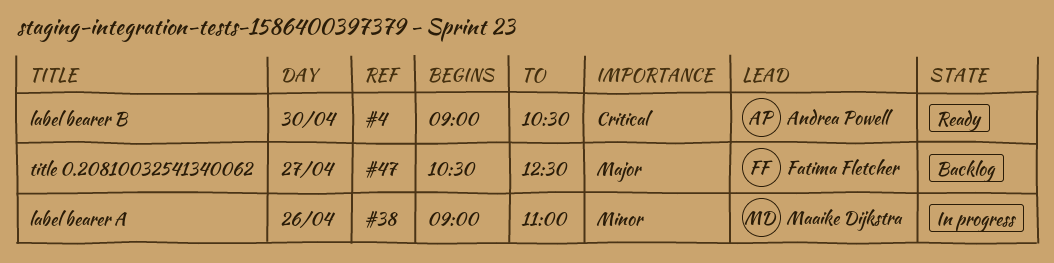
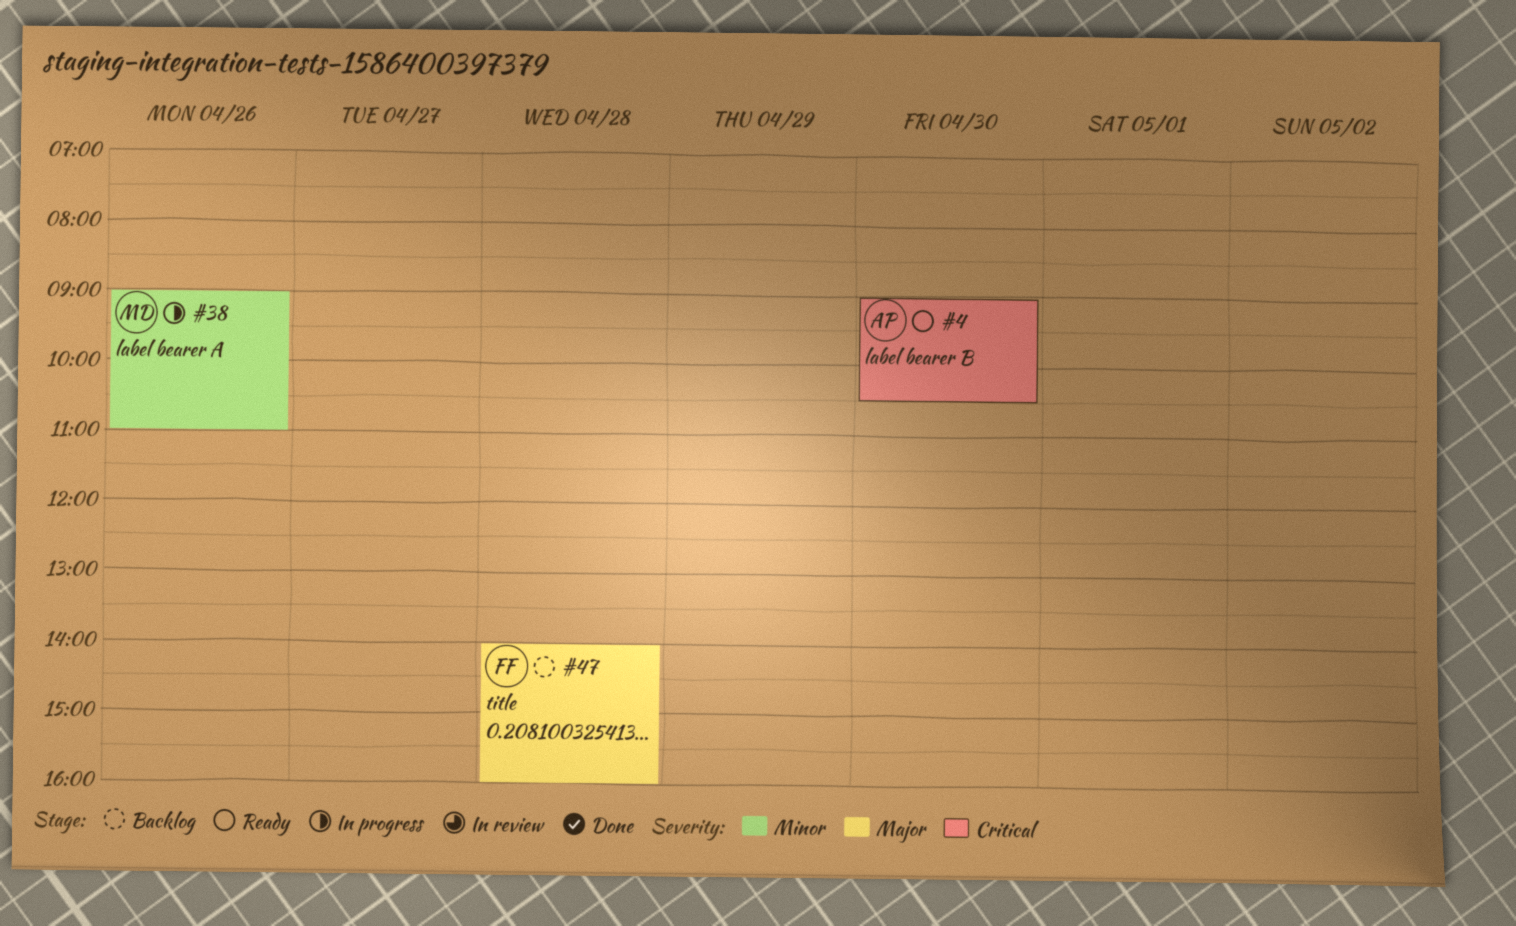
#47, day: Apr 27 -> Apr 28
#47, begins: 10:30 -> 14:00
#47, ends: 12:30 -> 16:00

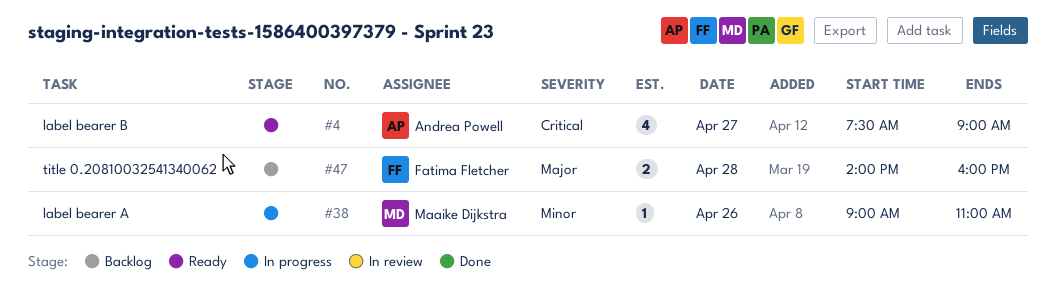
#4, day: Apr 30 -> Apr 27
#4, begins: 09:00 -> 07:30
#4, ends: 10:30 -> 09:00

